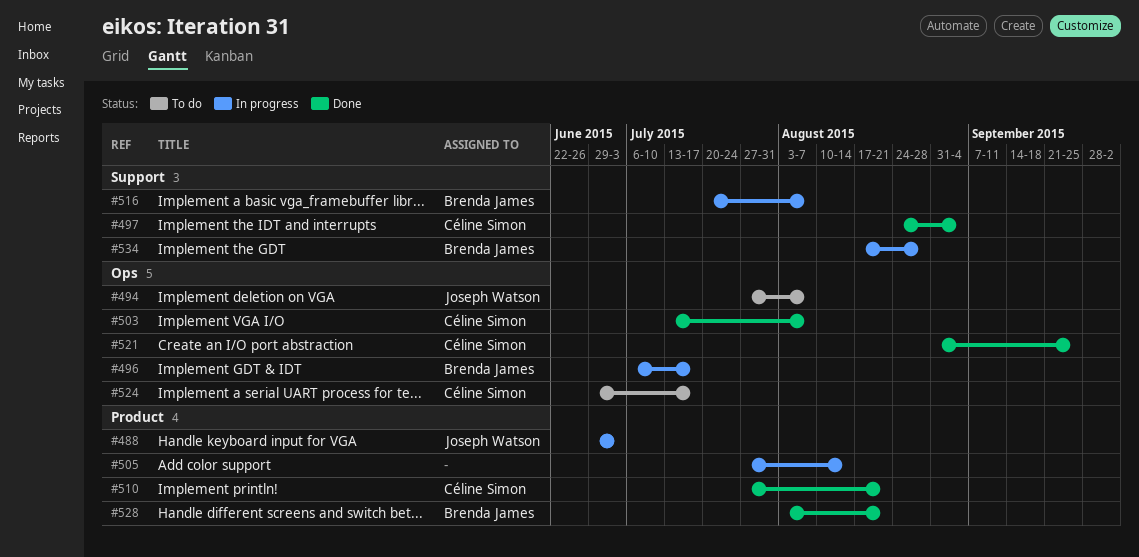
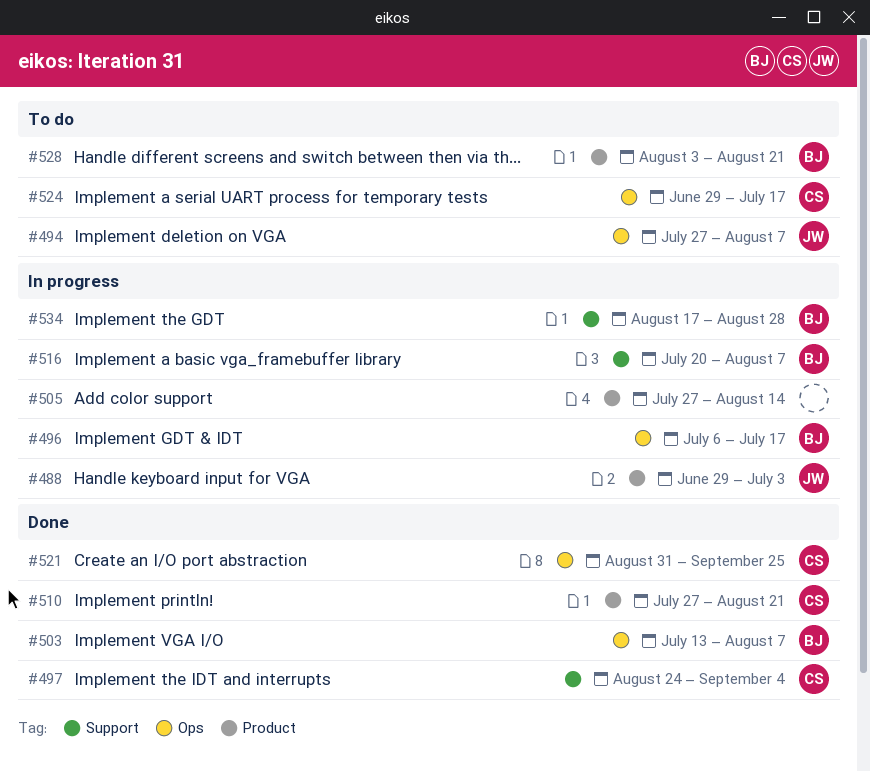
#503, owner: Céline Simon -> Brenda James
#528, status: Done -> To do

